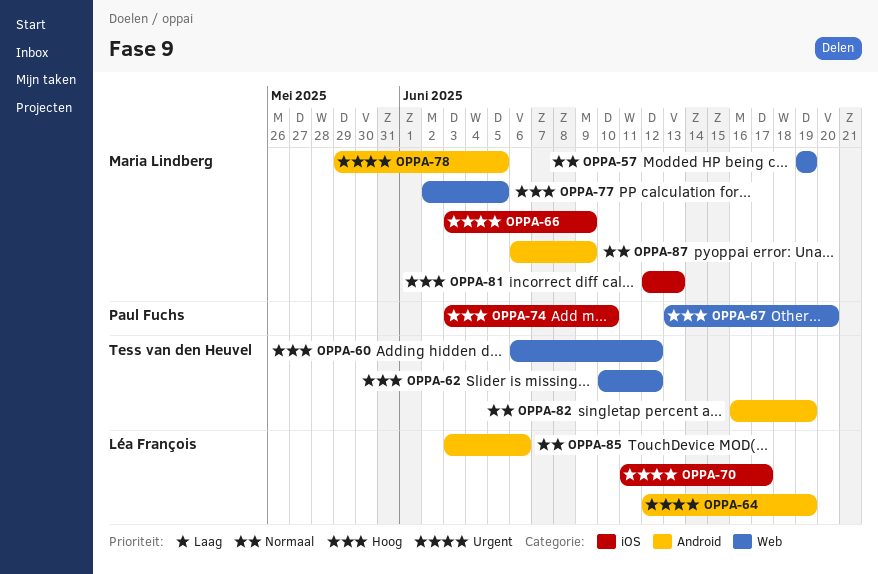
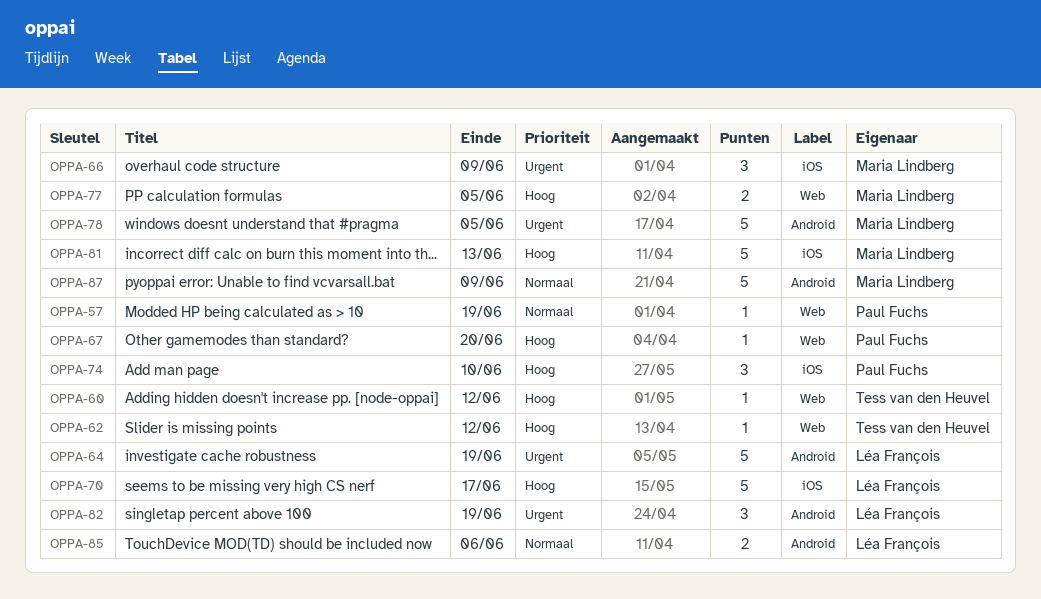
OPPA-57, owner: Maria Lindberg -> Paul Fuchs
OPPA-70, priority: Urgent -> Hoog
OPPA-82, owner: Tess van den Heuvel -> Léa François
OPPA-82, priority: Normaal -> Urgent

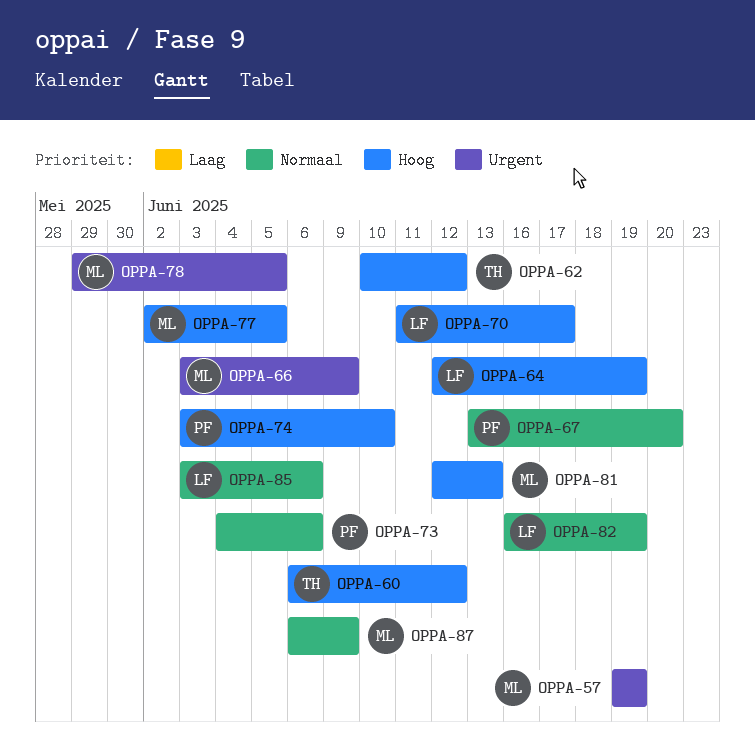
OPPA-57, owner: Paul Fuchs -> Maria Lindberg
OPPA-57, priority: Normaal -> Urgent
OPPA-64, priority: Urgent -> Hoog
OPPA-67, priority: Hoog -> Normaal
OPPA-73: none -> present
OPPA-82, priority: Urgent -> Normaal

